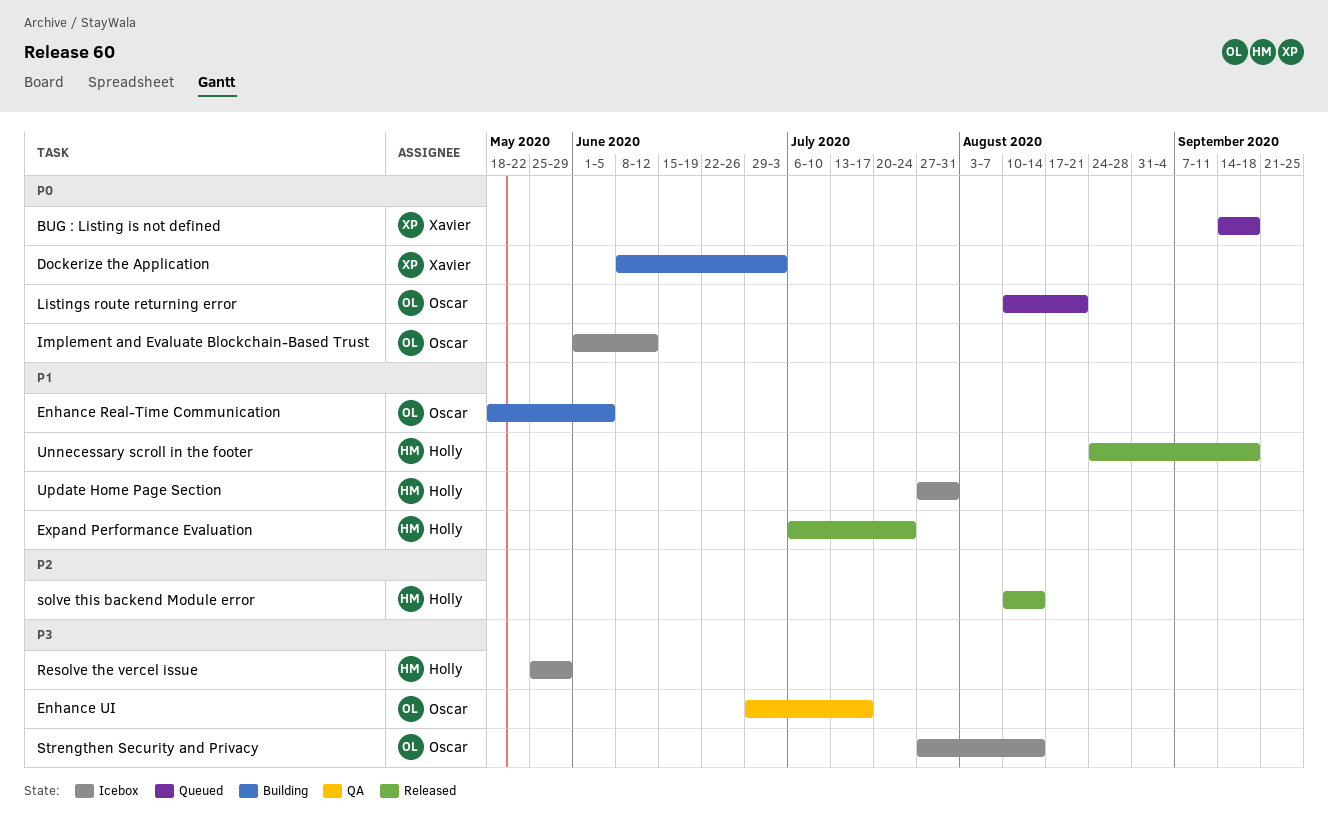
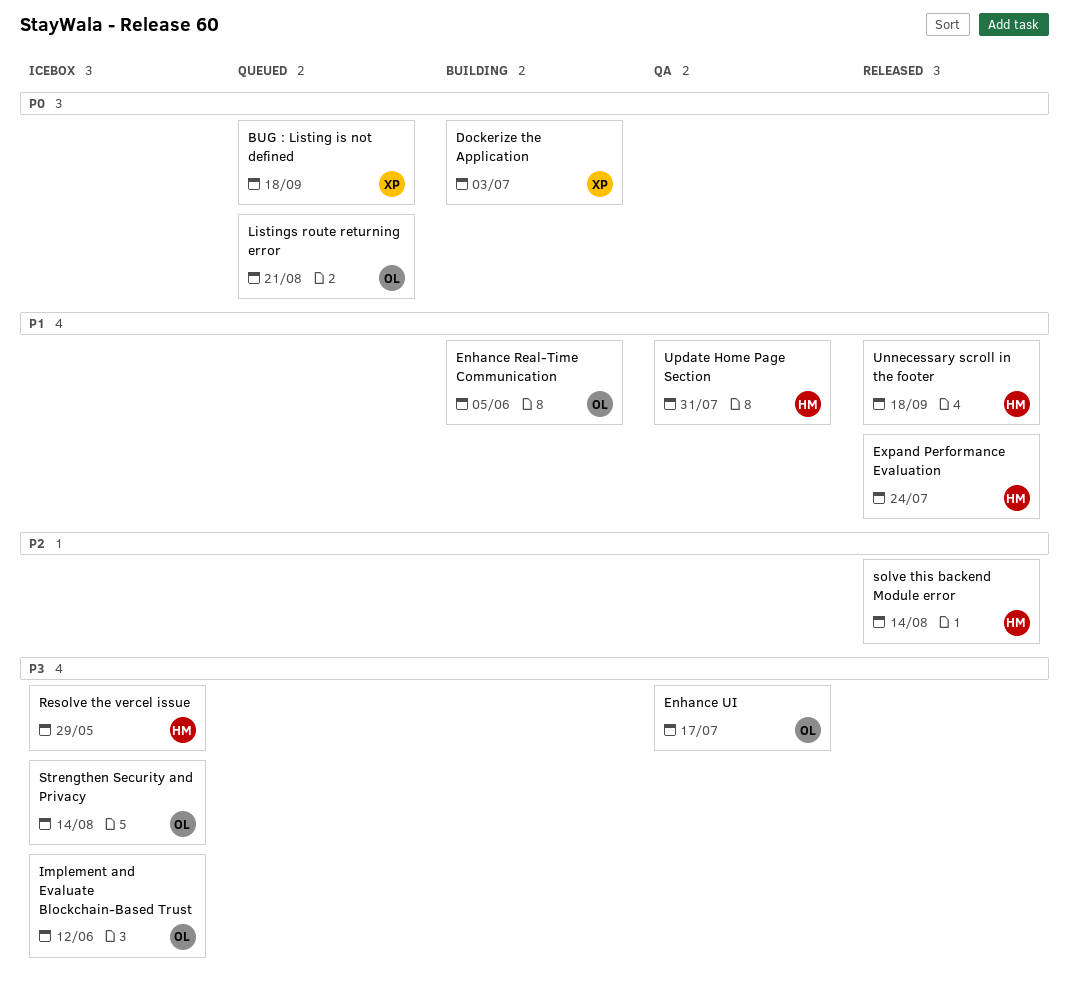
Implement and Evaluate Blockchain-Based Trust, priority: P0 -> P3
Update Home Page Section, status: Icebox -> QA

